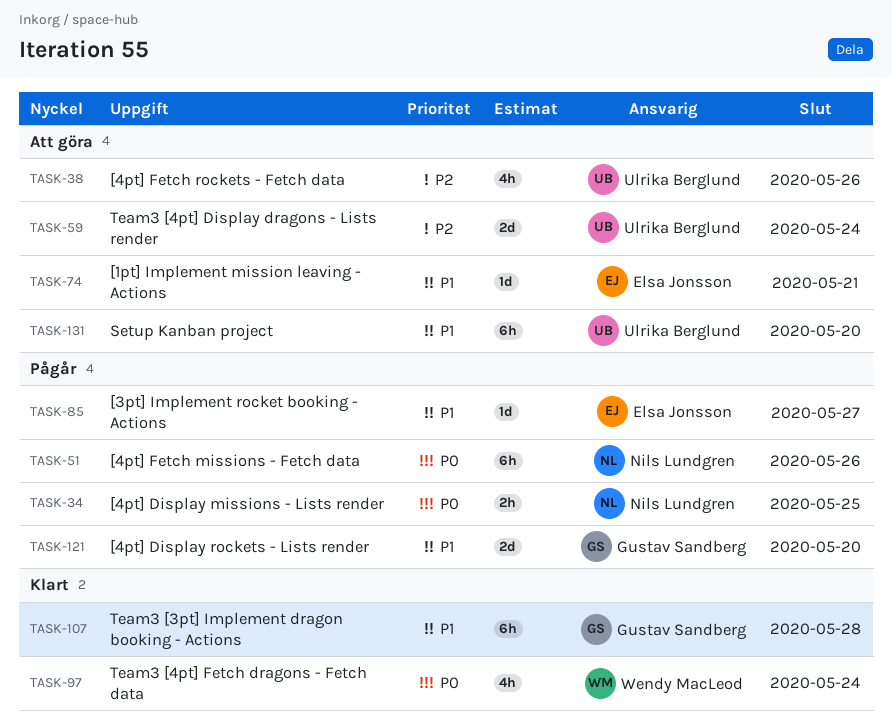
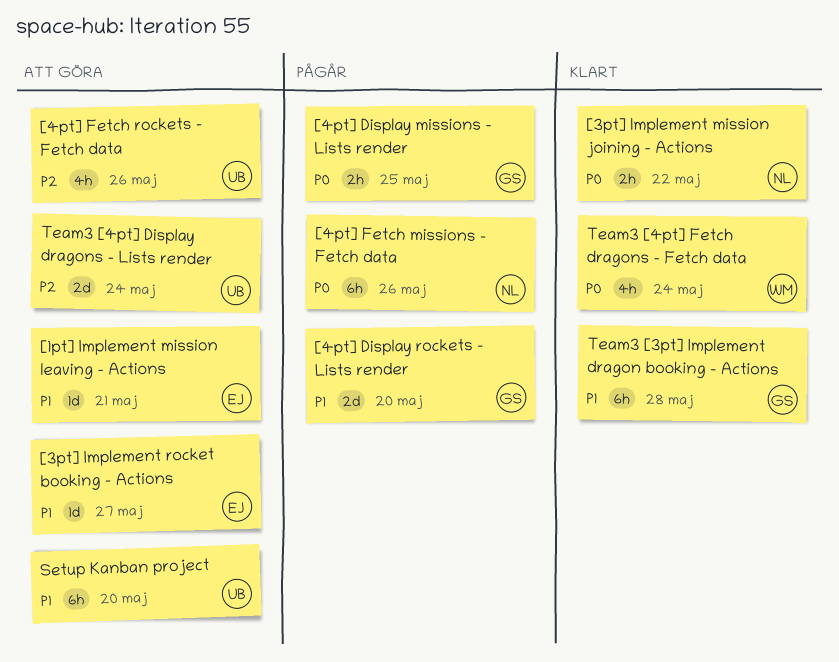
[3pt] Implement mission joining - Actions: none -> present
[3pt] Implement rocket booking - Actions, status: Pågår -> Att göra
[4pt] Display missions - Lists render, owner: Nils Lundgren -> Gustav Sandberg

